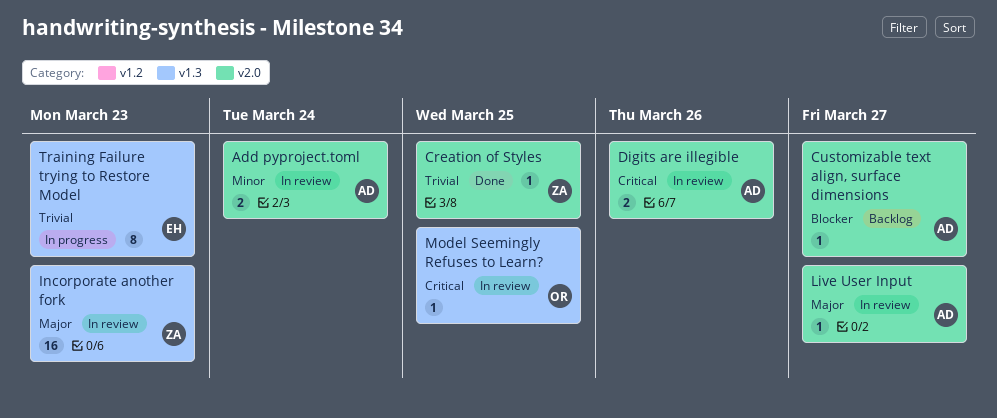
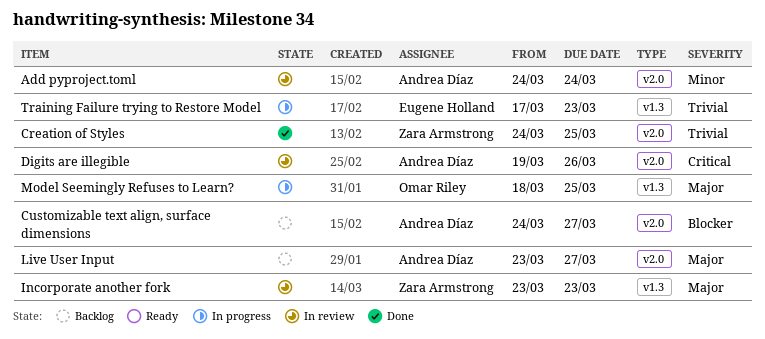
Live User Input, status: In review -> Backlog
Model Seemingly Refuses to Learn?, status: In review -> In progress
Model Seemingly Refuses to Learn?, priority: Critical -> Major

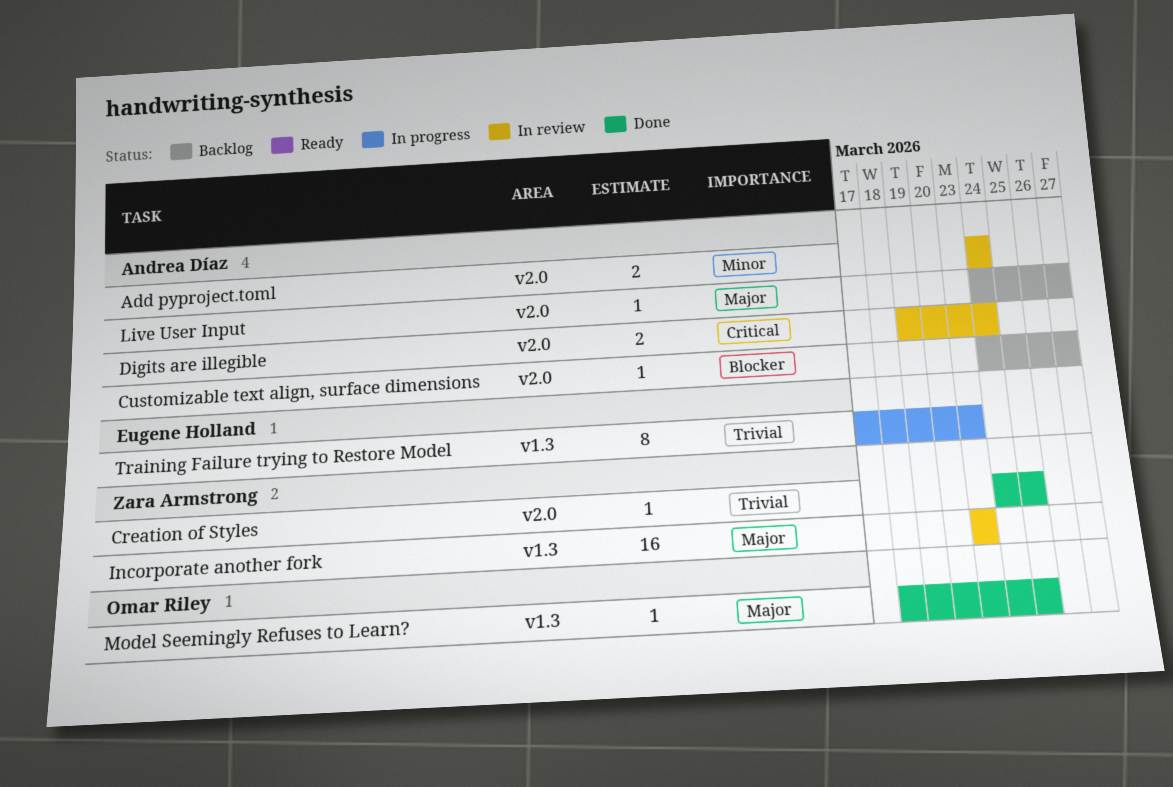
Digits are illegible, due: Mar 26 -> Mar 24
Live User Input, start: Mar 23 -> Mar 24
Model Seemingly Refuses to Learn?, status: In progress -> Done

